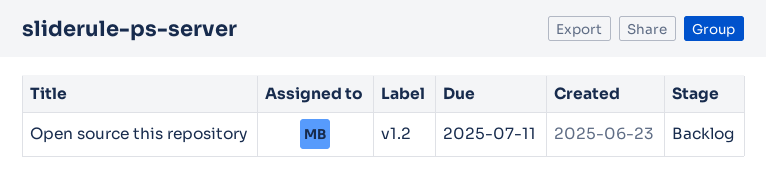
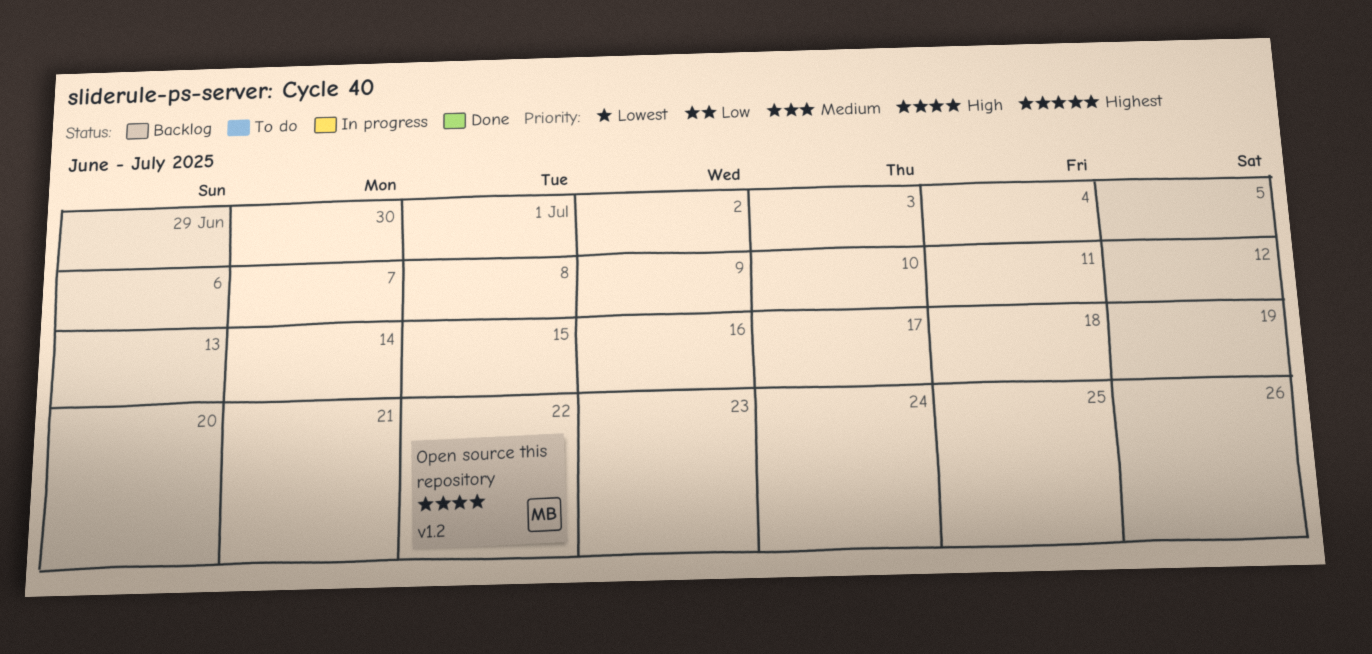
Open source this repository, due: Jul 11 -> Jul 22

